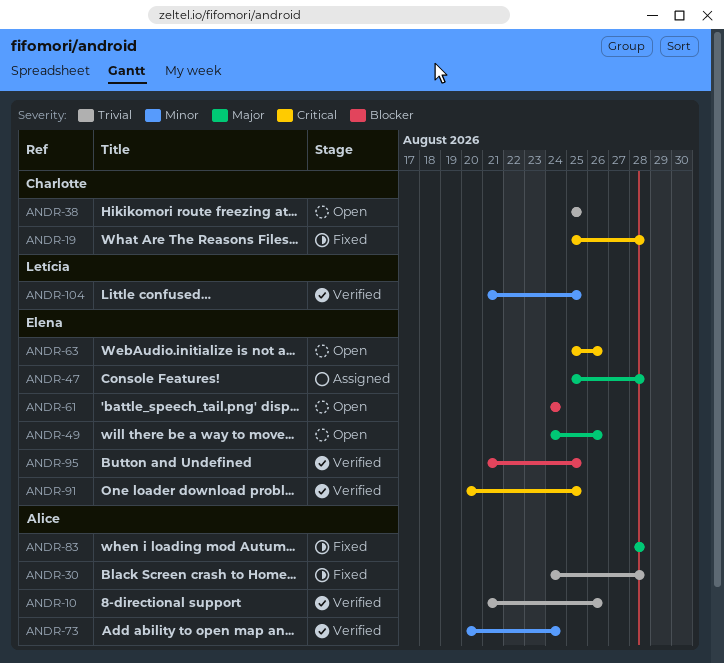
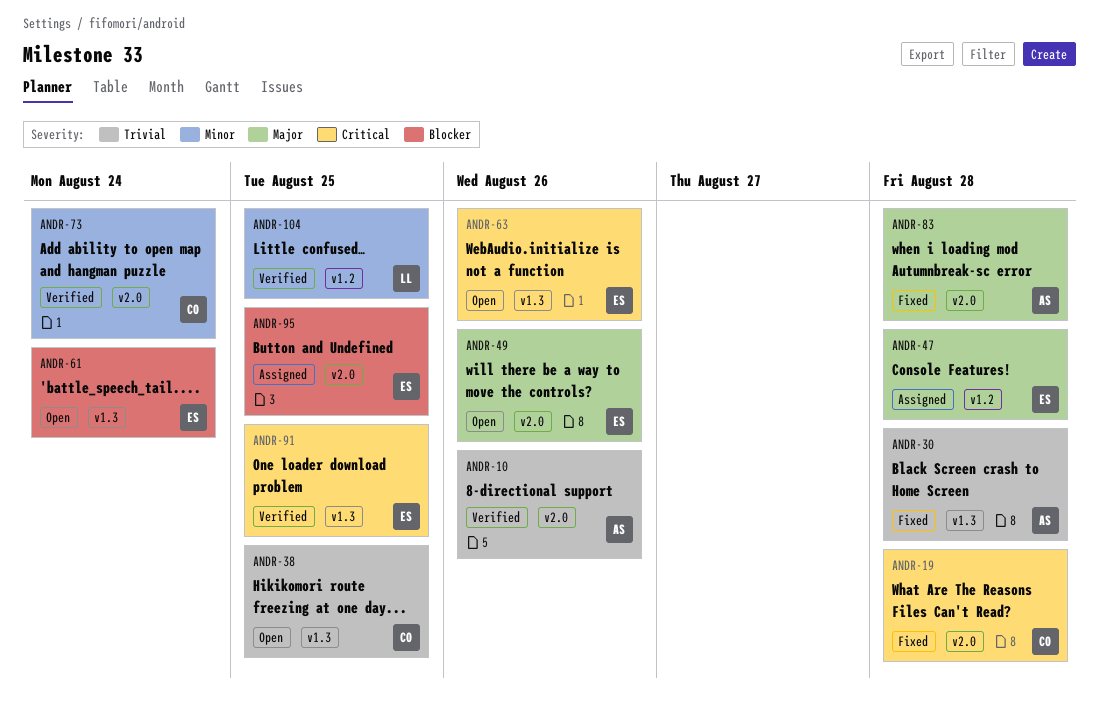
ANDR-73, owner: Alice -> Charlotte
ANDR-95, status: Verified -> Assigned

